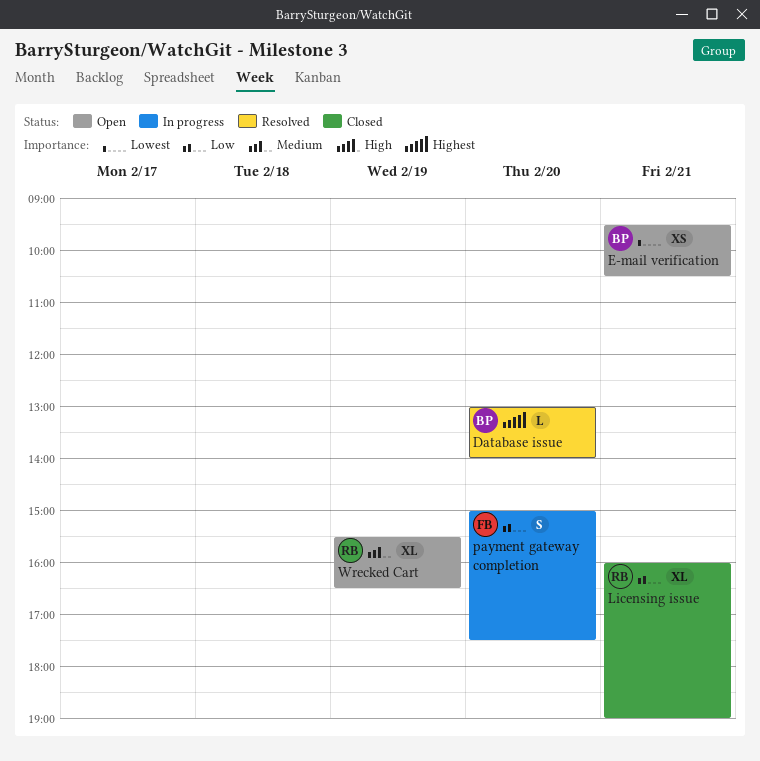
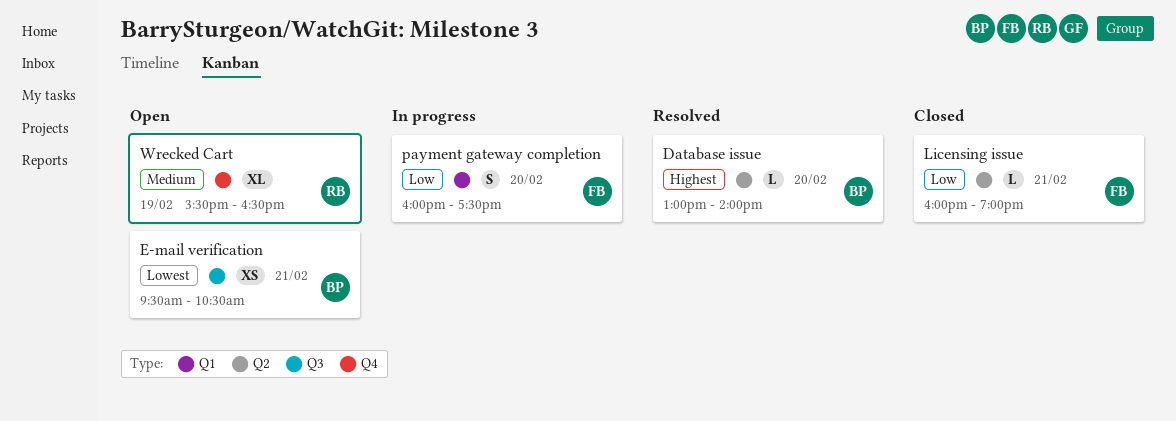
Licensing issue, owner: RB -> FB
Licensing issue, estimate: XL -> L
payment gateway completion, begins: 15:00 -> 16:00

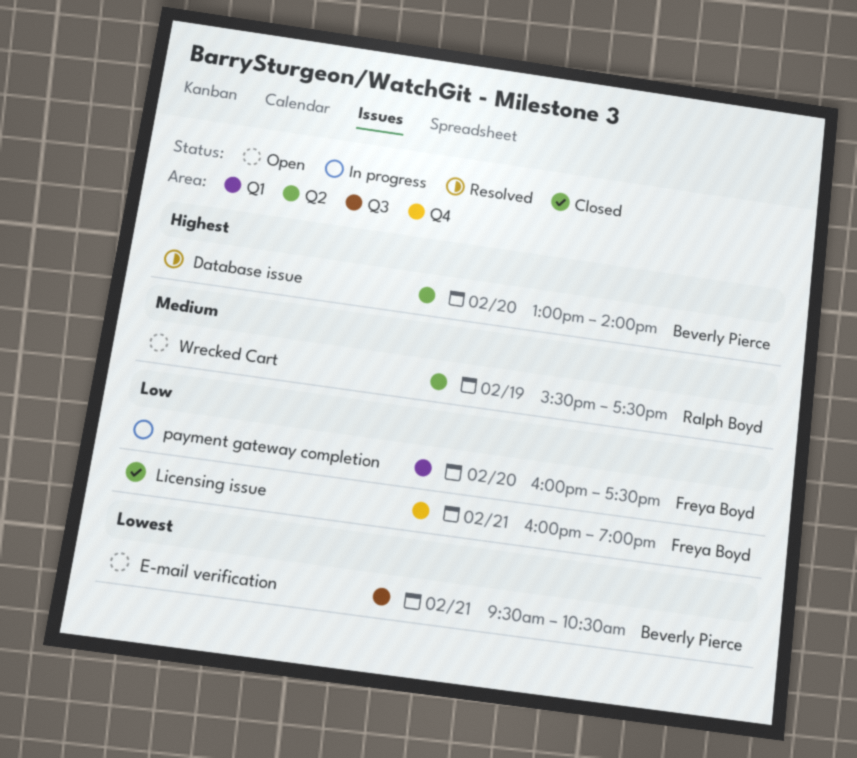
Licensing issue, label: Q2 -> Q4
Wrecked Cart, label: Q4 -> Q2
Wrecked Cart, ends: 16:30 -> 17:30

